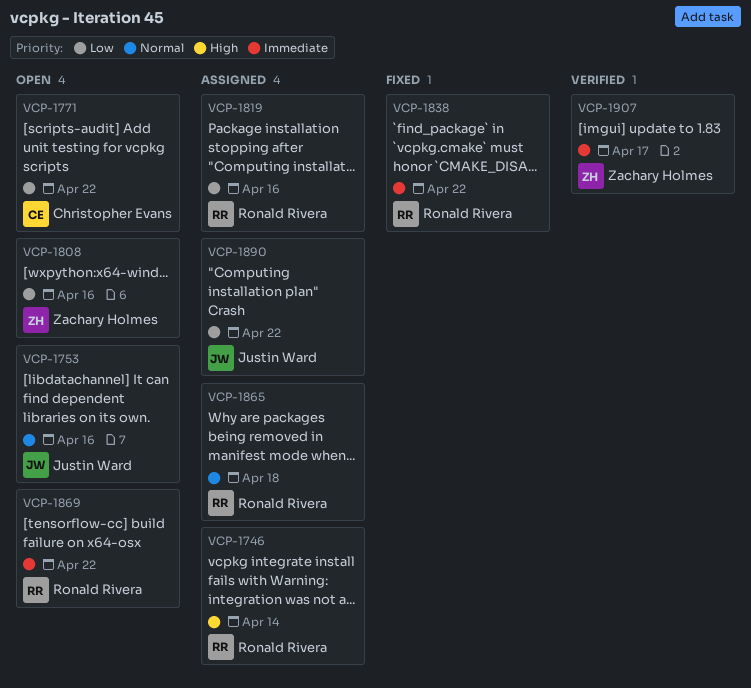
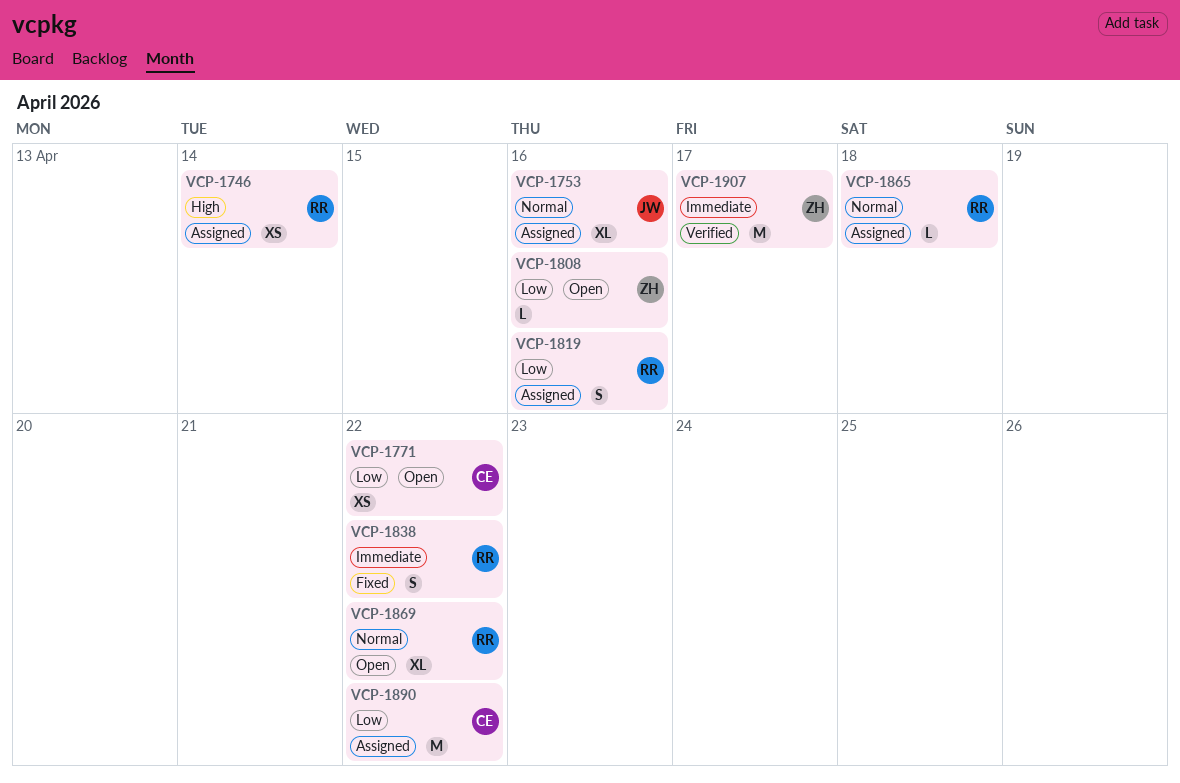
VCP-1753, status: Open -> Assigned
VCP-1869, priority: Immediate -> Normal
VCP-1890, owner: Justin Ward -> Christopher Evans

